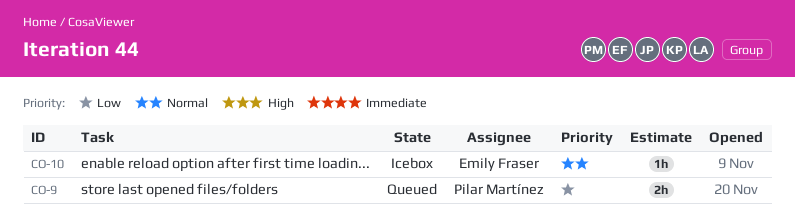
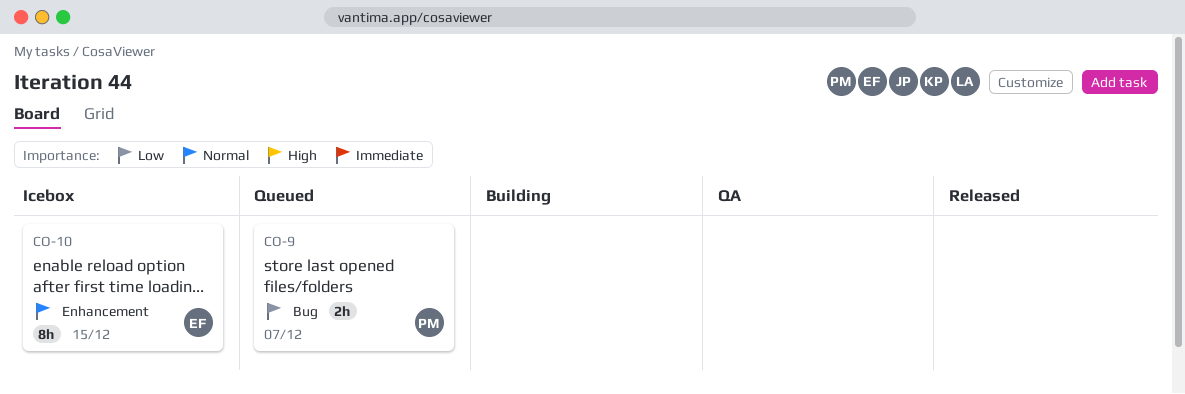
CO-10, estimate: 1h -> 8h

